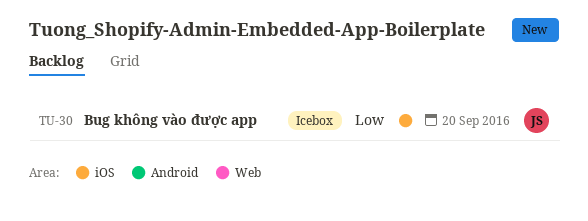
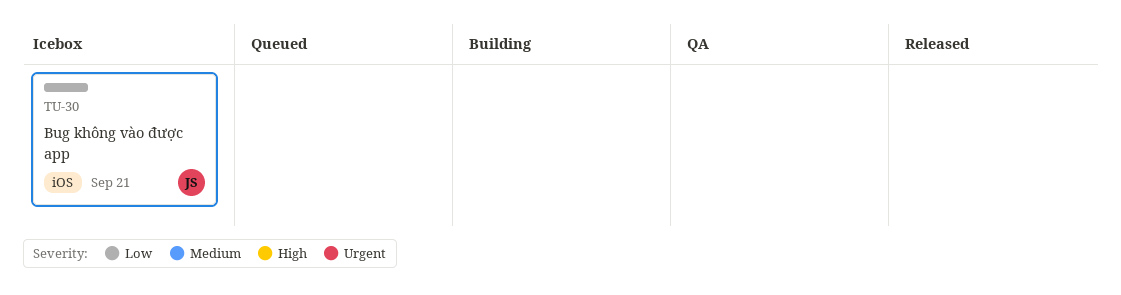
TU-30, due: Sep 20 -> Sep 21

